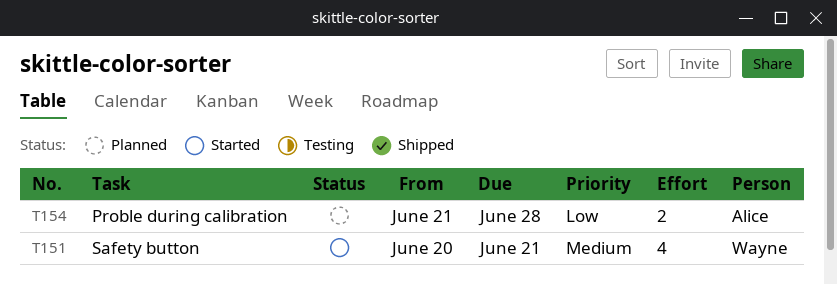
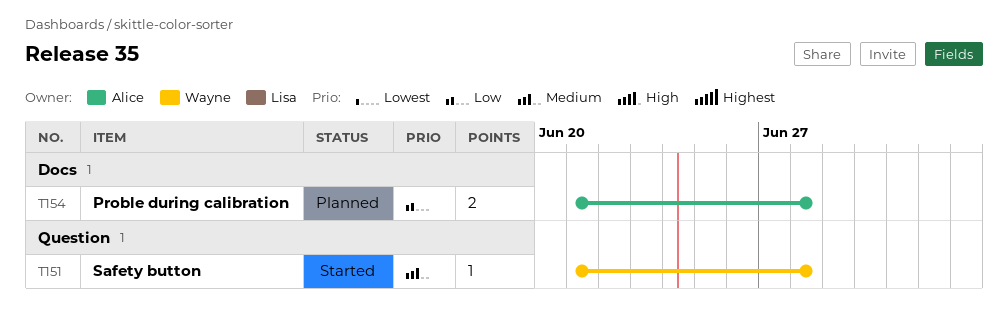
T151, estimate: 4 -> 1
T151, start: Jun 20 -> Jun 21
T151, due: Jun 21 -> Jun 28

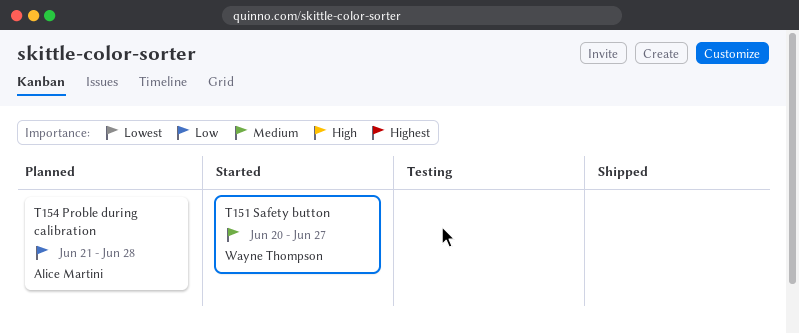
T151, start: Jun 21 -> Jun 20
T151, due: Jun 28 -> Jun 27

